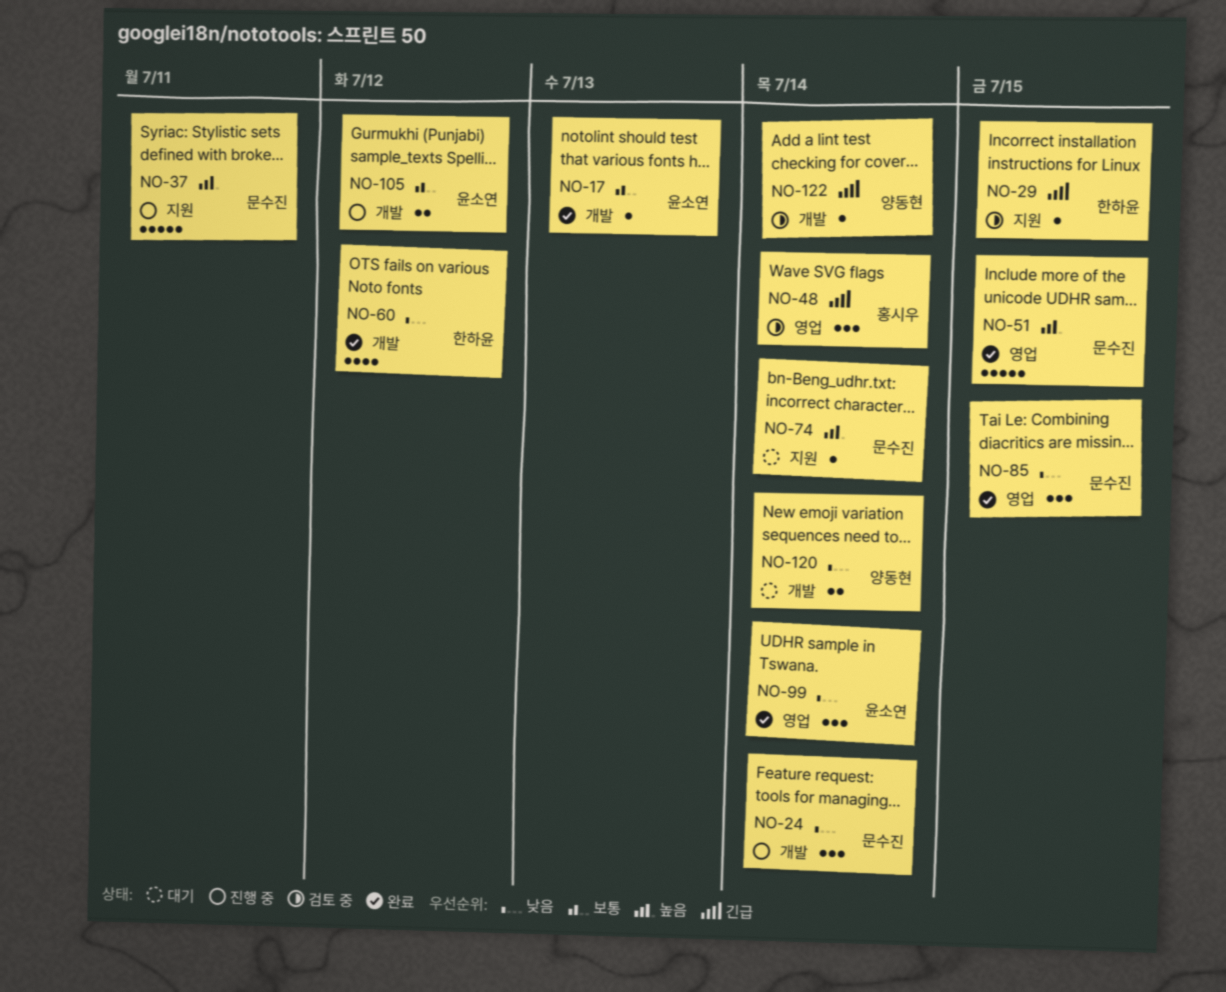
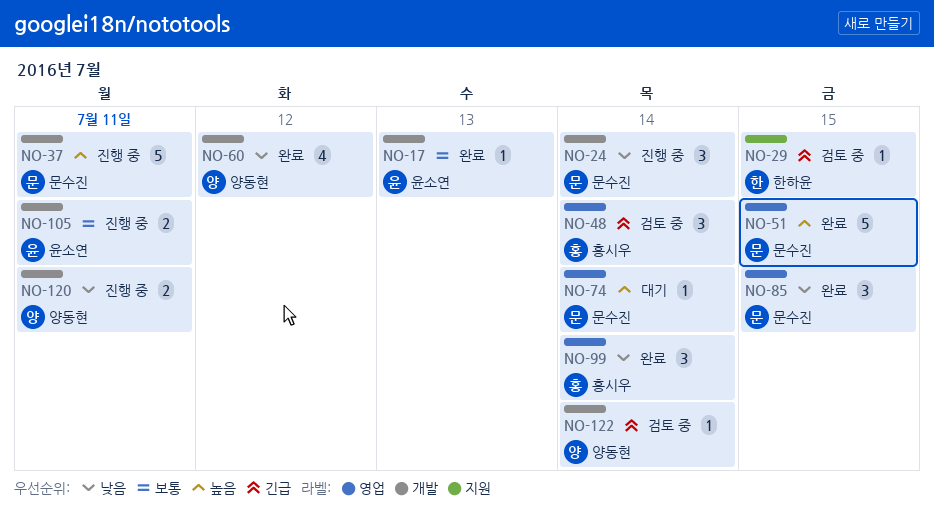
NO-37, label: 지원 -> 개발
NO-60, owner: 한하윤 -> 양동현
NO-74, label: 지원 -> 영업
NO-99, owner: 윤소연 -> 홍시우
NO-105, due: Jul 12 -> Jul 11
NO-120, status: 대기 -> 진행 중
NO-120, due: Jul 14 -> Jul 11

